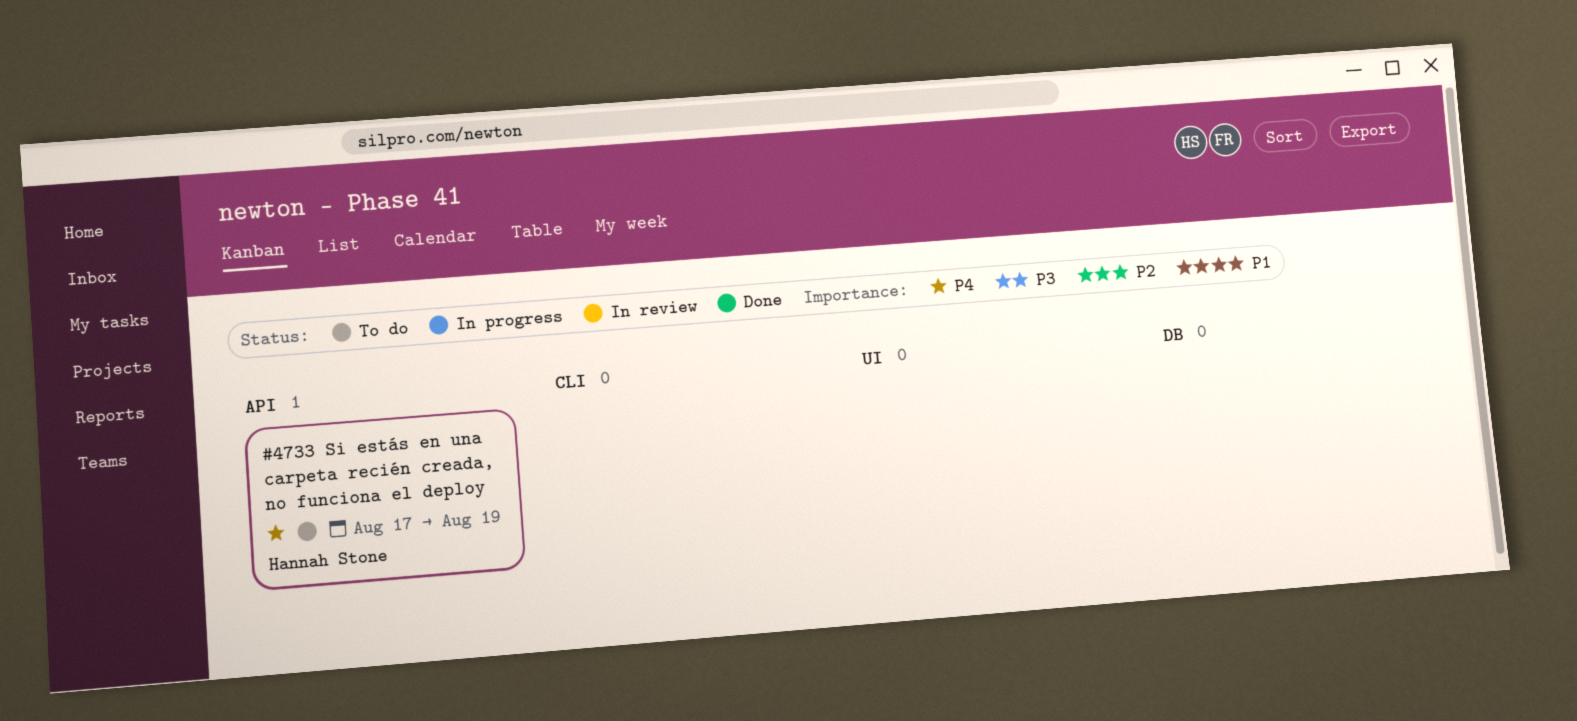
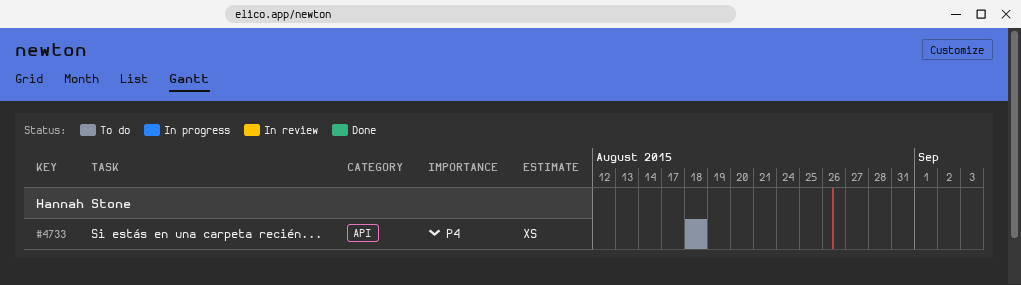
#4733, start: Aug 17 -> Aug 18
#4733, due: Aug 19 -> Aug 18

